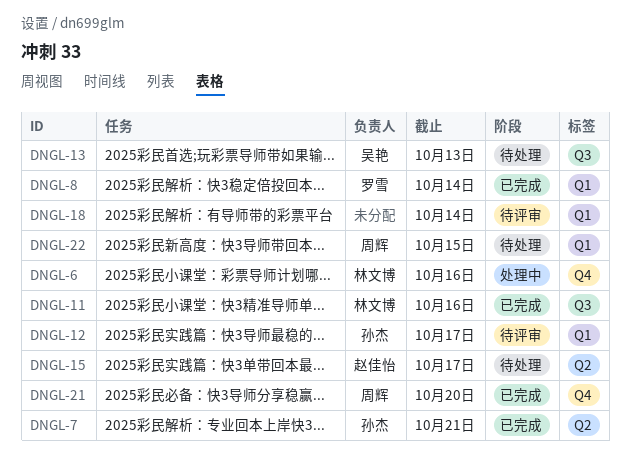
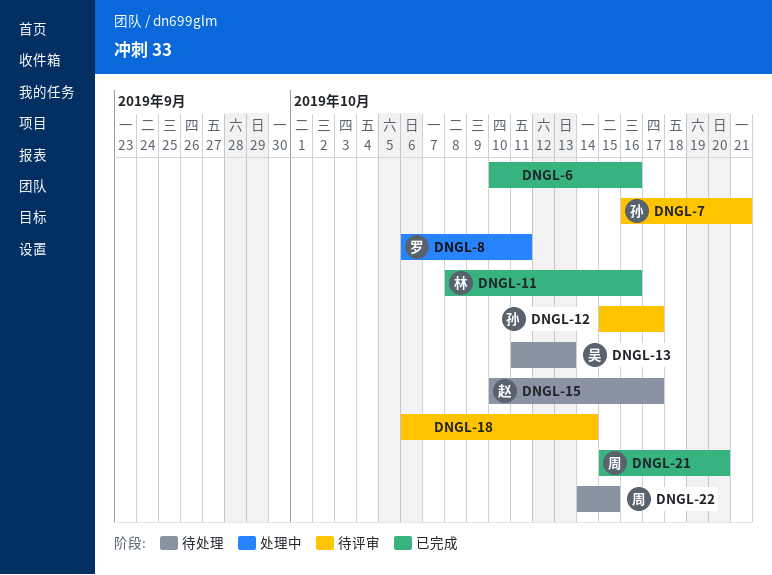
DNGL-6, status: 处理中 -> 已完成
DNGL-6, owner: 林文博 -> none
DNGL-7, status: 已完成 -> 待评审
DNGL-8, status: 已完成 -> 处理中
DNGL-8, due: Oct 14 -> Oct 11

